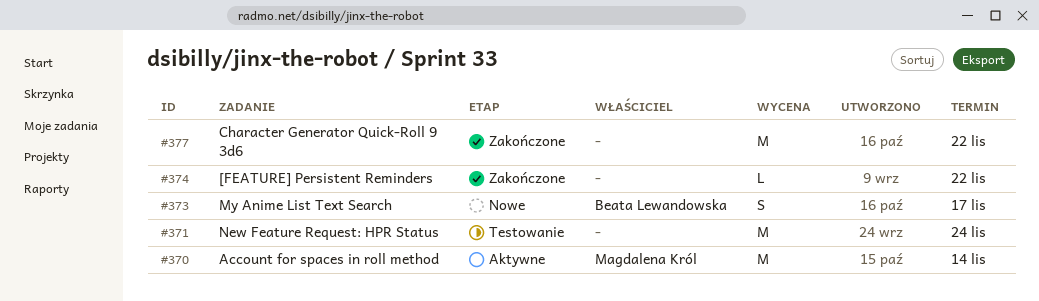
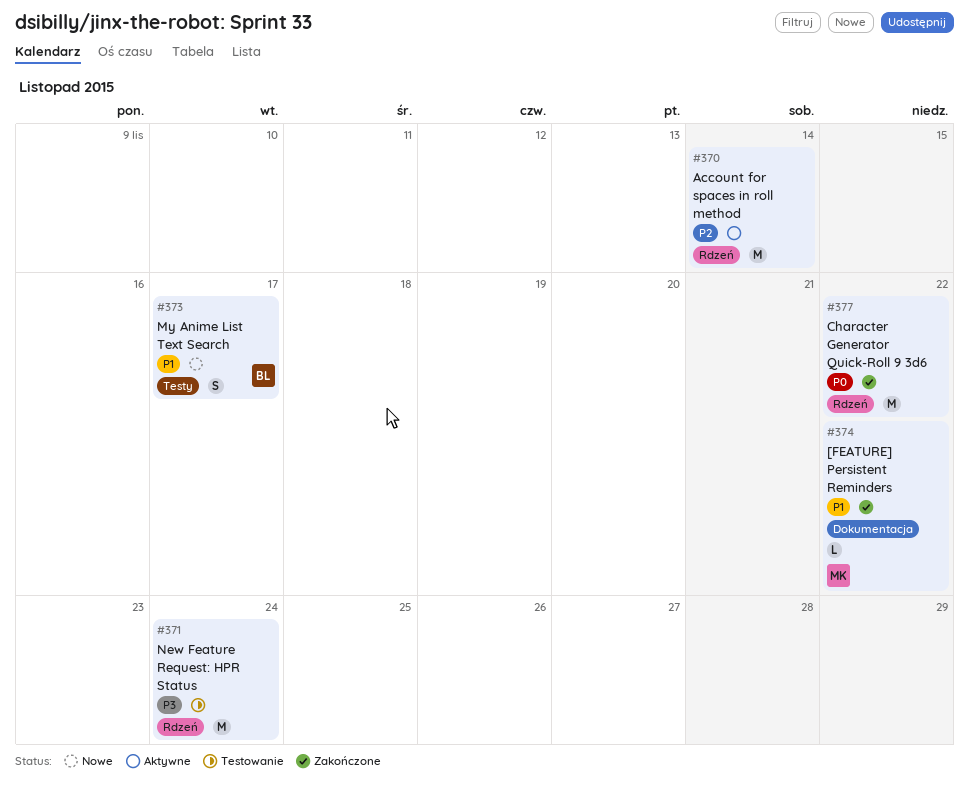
#370, owner: Magdalena Król -> none
#374, owner: none -> Magdalena Król

